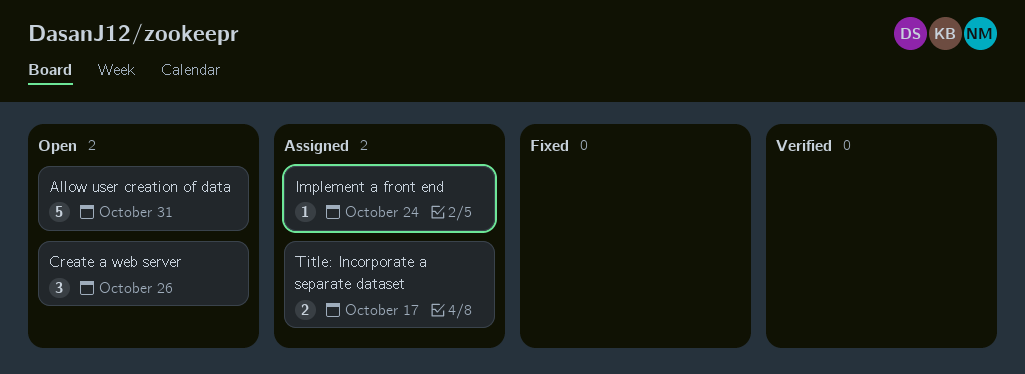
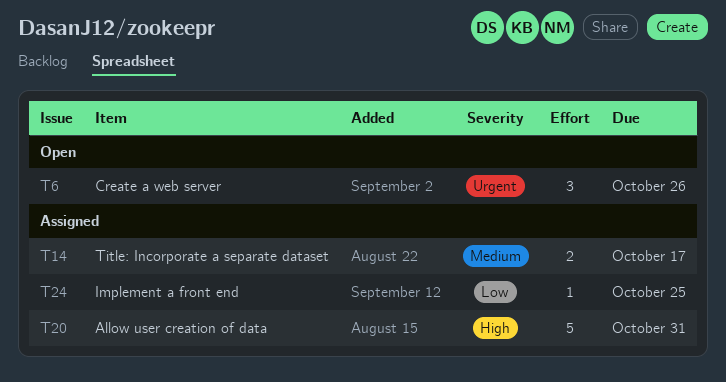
Allow user creation of data, status: Open -> Assigned
Implement a front end, due: Oct 24 -> Oct 25

